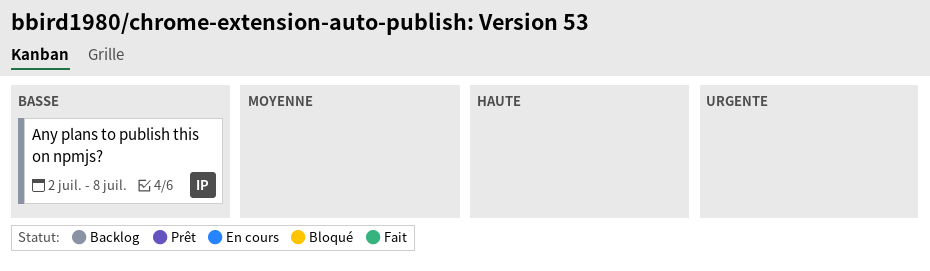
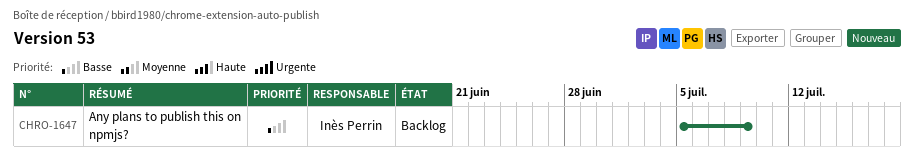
Any plans to publish this on npmjs?, start: Jul 2 -> Jul 5
Any plans to publish this on npmjs?, due: Jul 8 -> Jul 9

